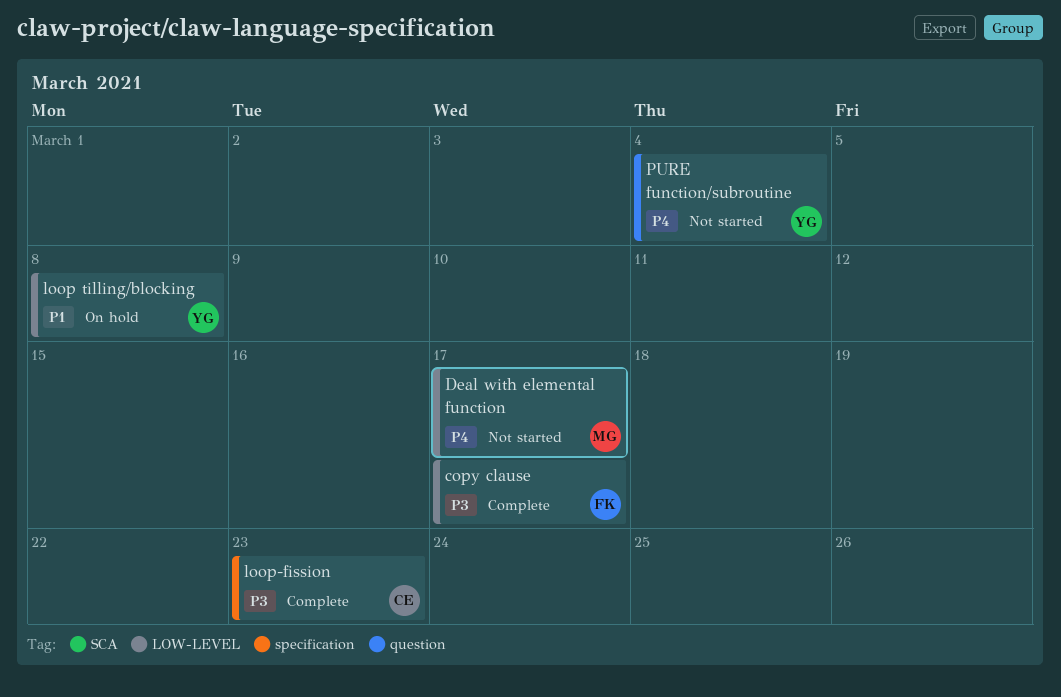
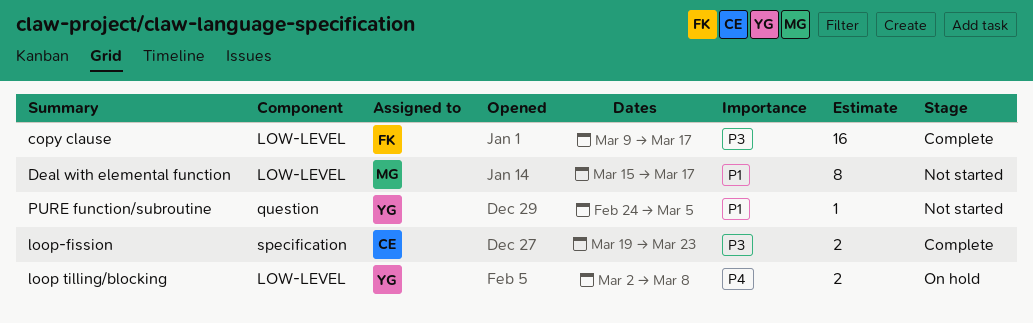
Deal with elemental function, priority: P4 -> P1
loop tilling/blocking, priority: P1 -> P4
PURE function/subroutine, priority: P4 -> P1
PURE function/subroutine, due: Mar 4 -> Mar 5

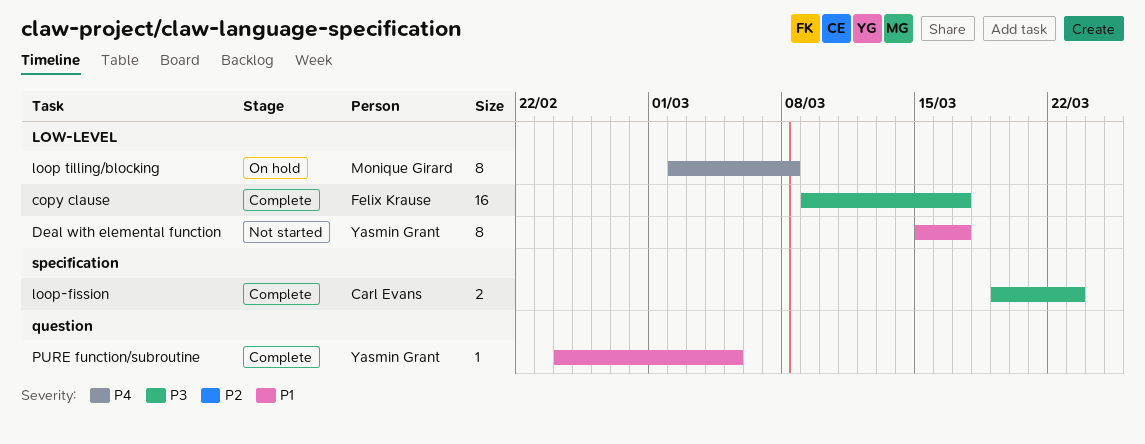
Deal with elemental function, owner: Monique Girard -> Yasmin Grant
loop tilling/blocking, owner: Yasmin Grant -> Monique Girard
loop tilling/blocking, estimate: 2 -> 8
PURE function/subroutine, status: Not started -> Complete

